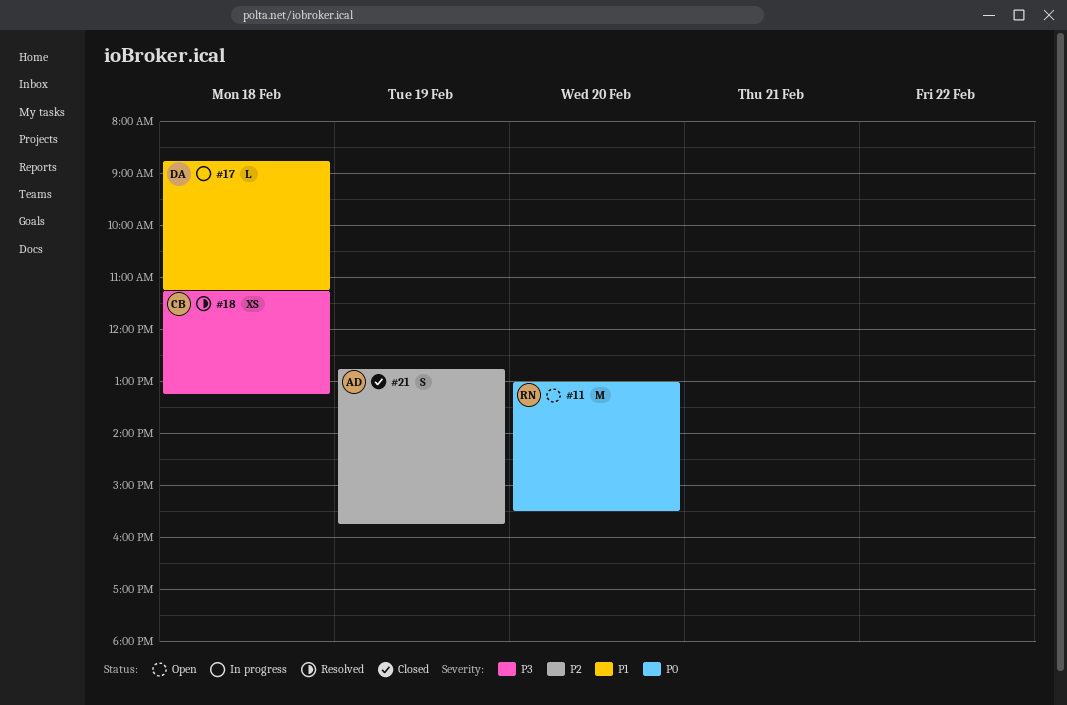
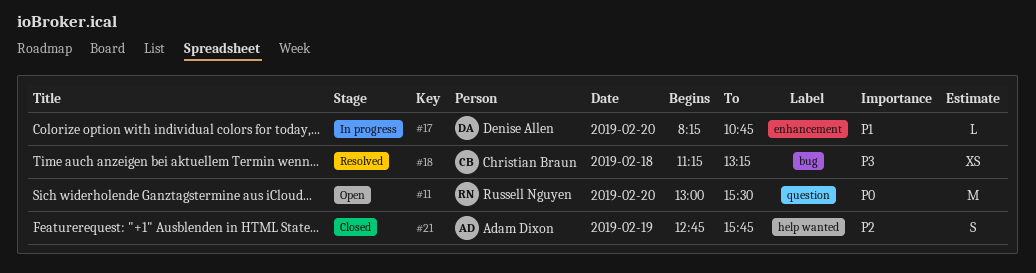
#17, day: Feb 18 -> Feb 20
#17, begins: 08:45 -> 08:15
#17, ends: 11:15 -> 10:45

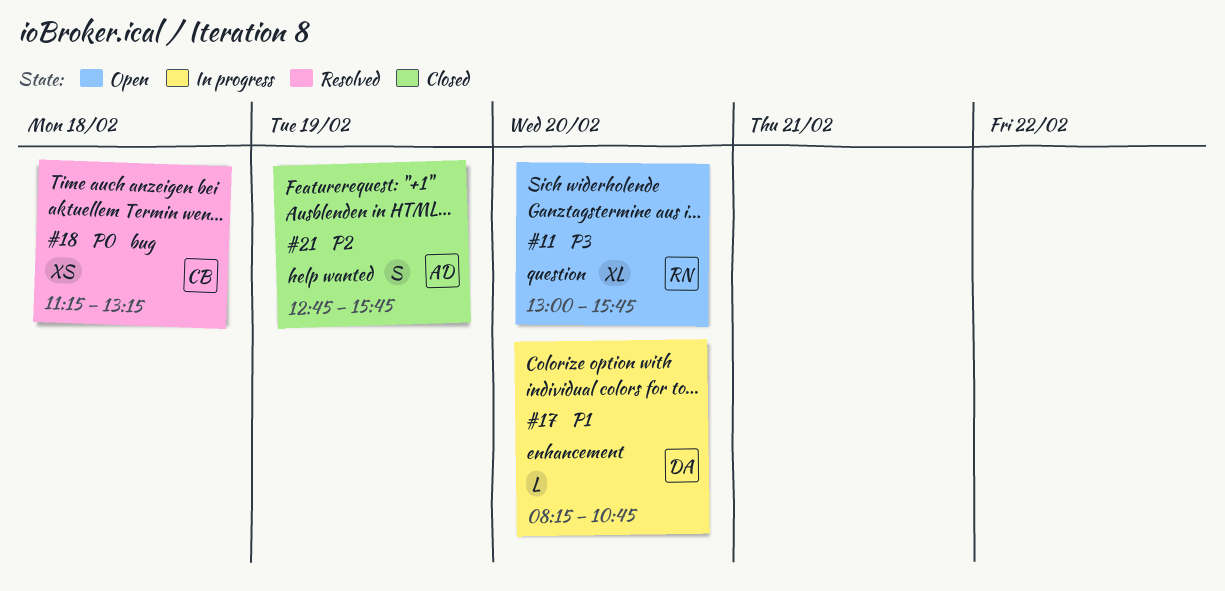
#11, priority: P0 -> P3
#11, estimate: M -> XL
#11, ends: 15:30 -> 15:45
#18, priority: P3 -> P0

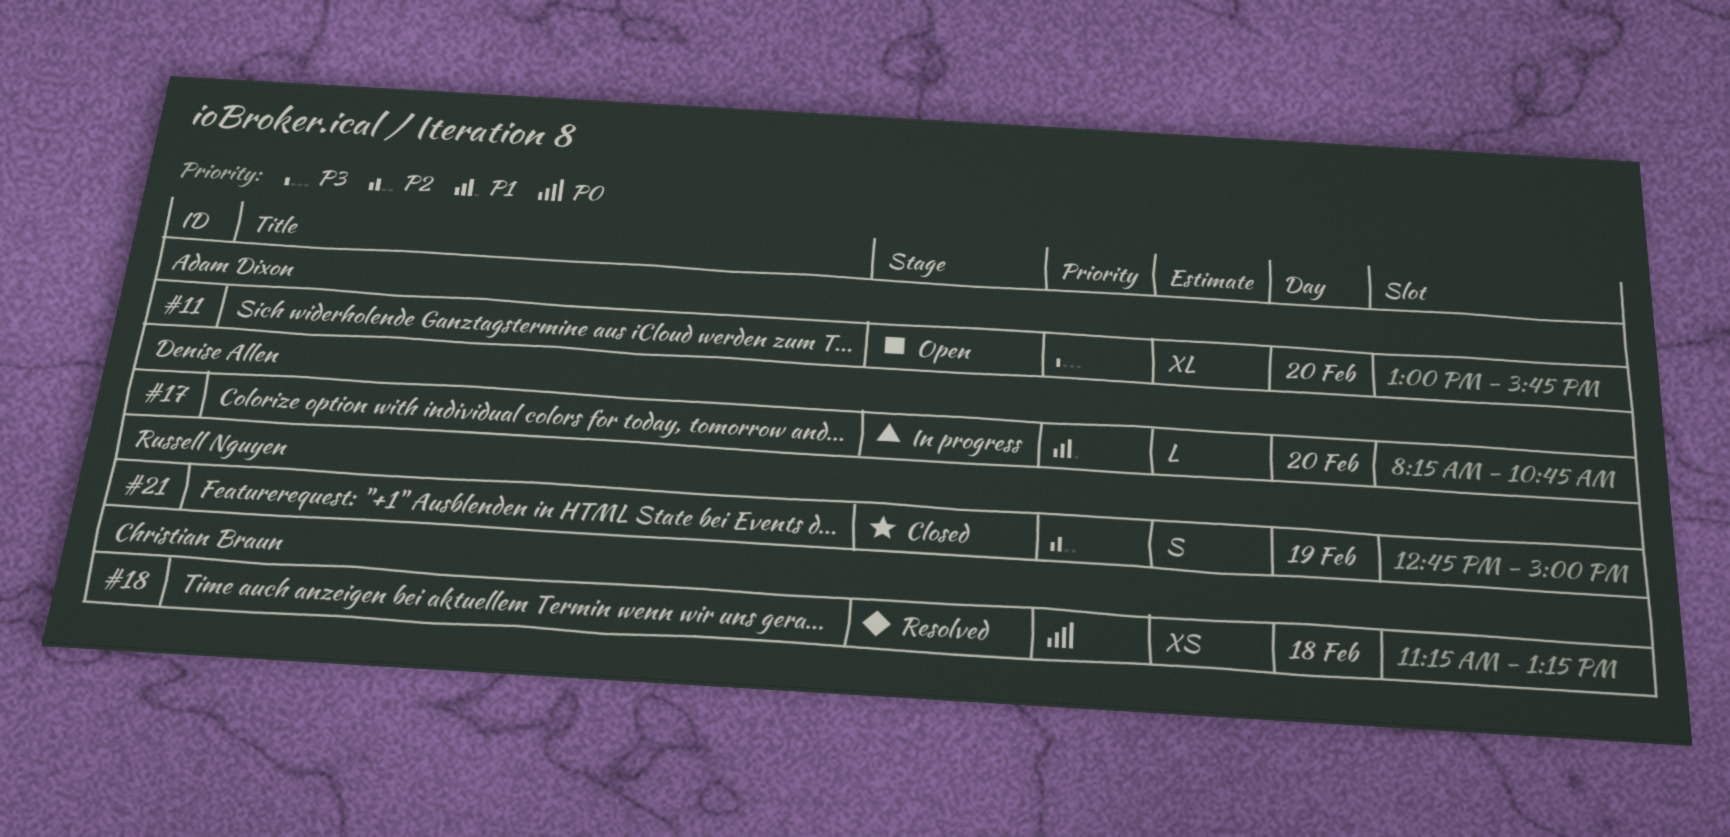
#11, owner: Russell Nguyen -> Adam Dixon
#21, owner: Adam Dixon -> Russell Nguyen
#21, ends: 15:45 -> 15:00

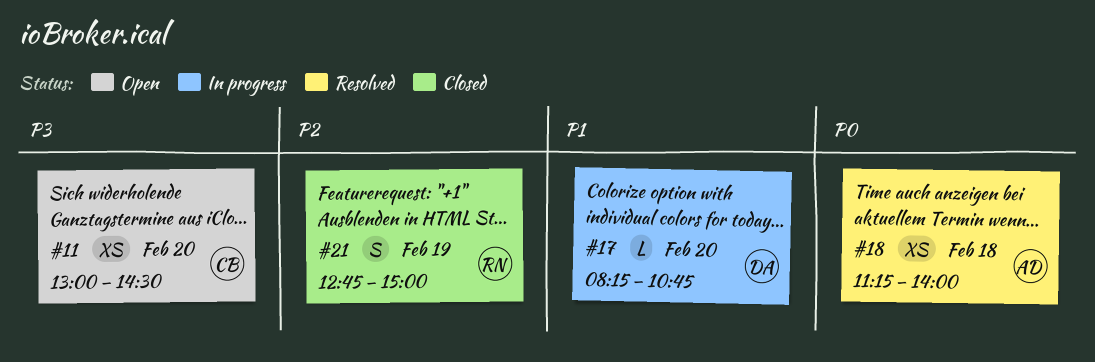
#11, owner: Adam Dixon -> Christian Braun
#11, estimate: XL -> XS
#11, ends: 15:45 -> 14:30
#18, owner: Christian Braun -> Adam Dixon
#18, ends: 13:15 -> 14:00

